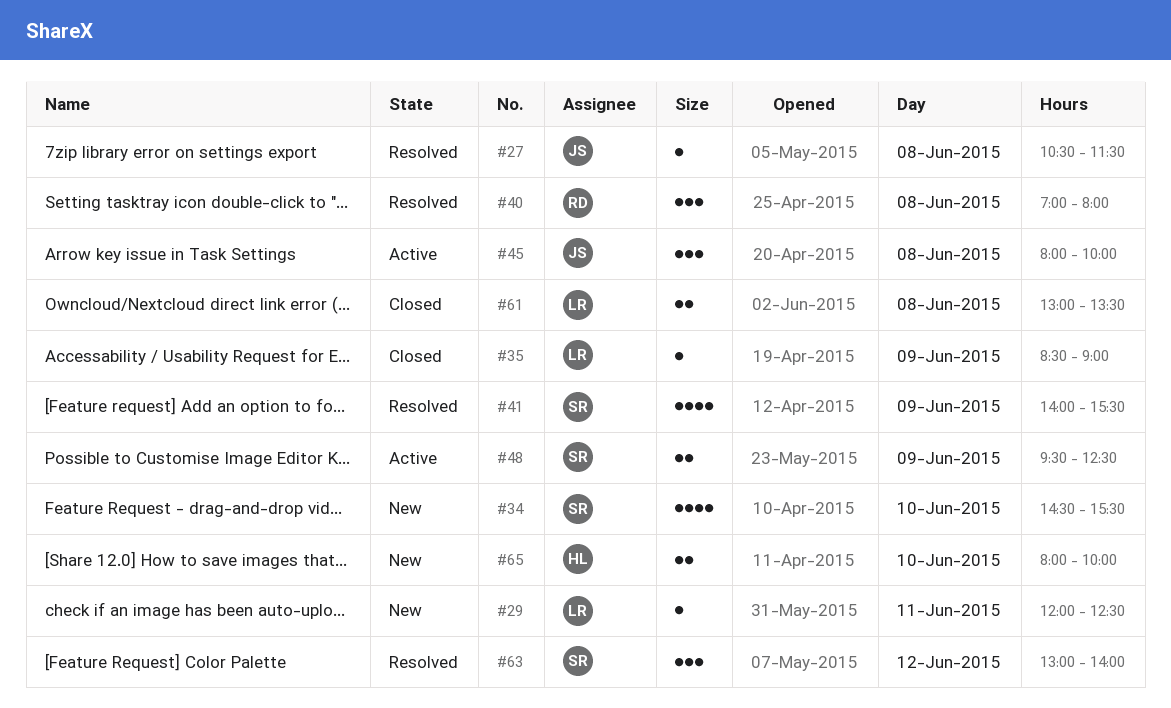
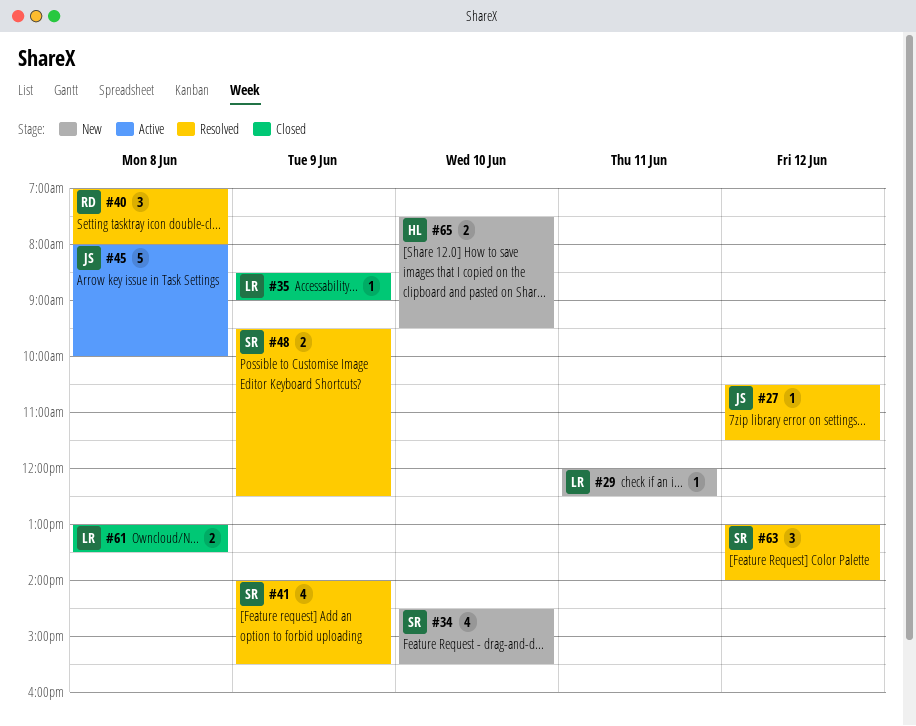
#27, day: Jun 8 -> Jun 12
#45, estimate: 3 -> 5
#48, status: Active -> Resolved
#65, begins: 08:00 -> 07:30
#65, ends: 10:00 -> 09:30

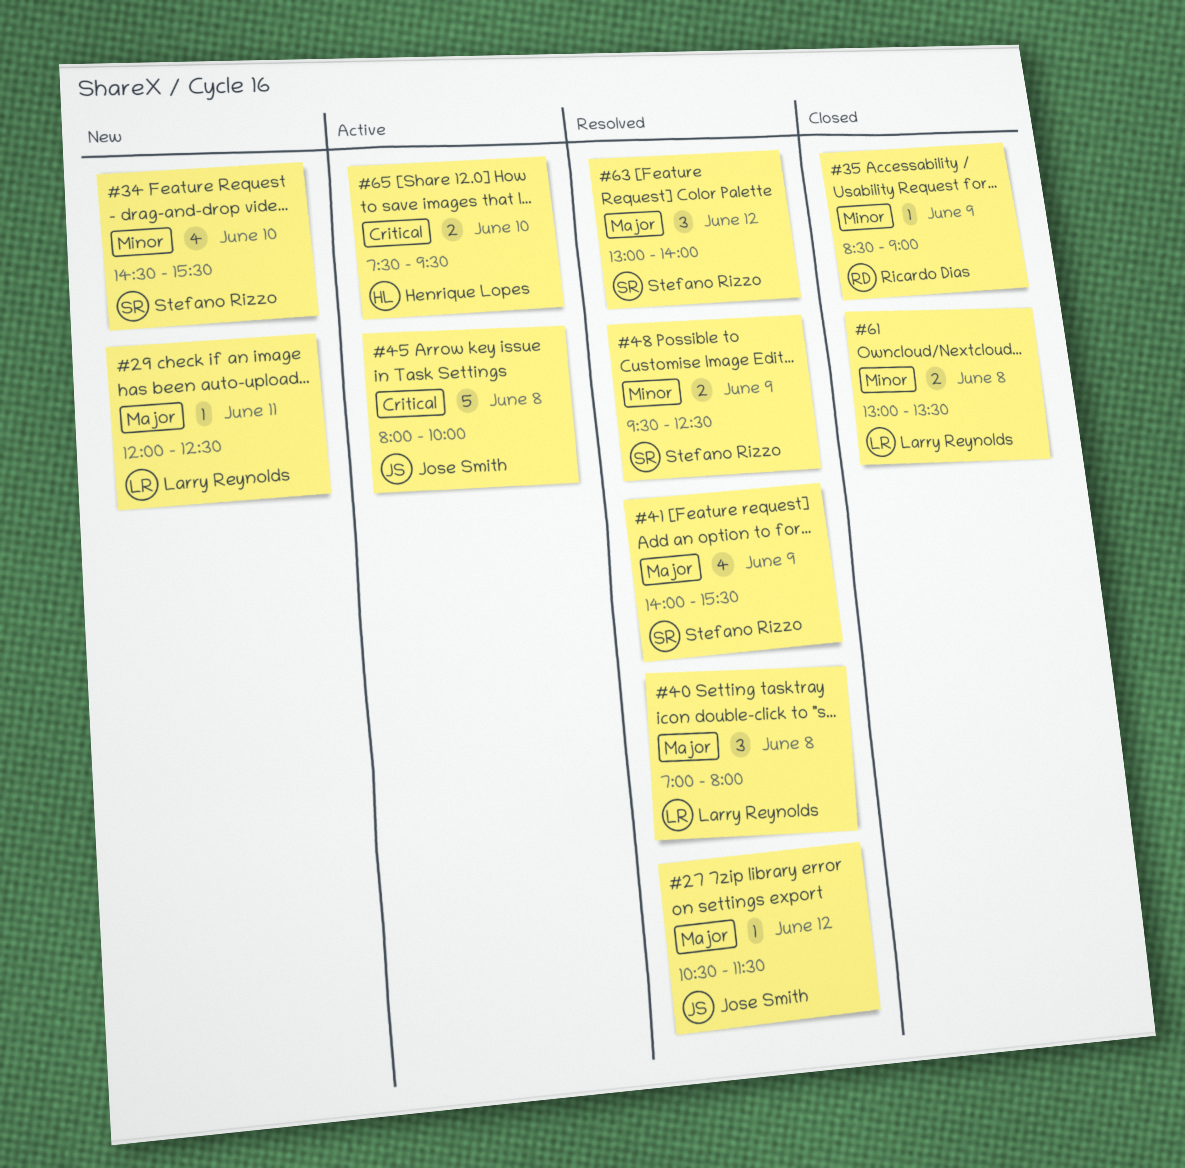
#35, owner: Larry Reynolds -> Ricardo Dias
#40, owner: Ricardo Dias -> Larry Reynolds
#65, status: New -> Active

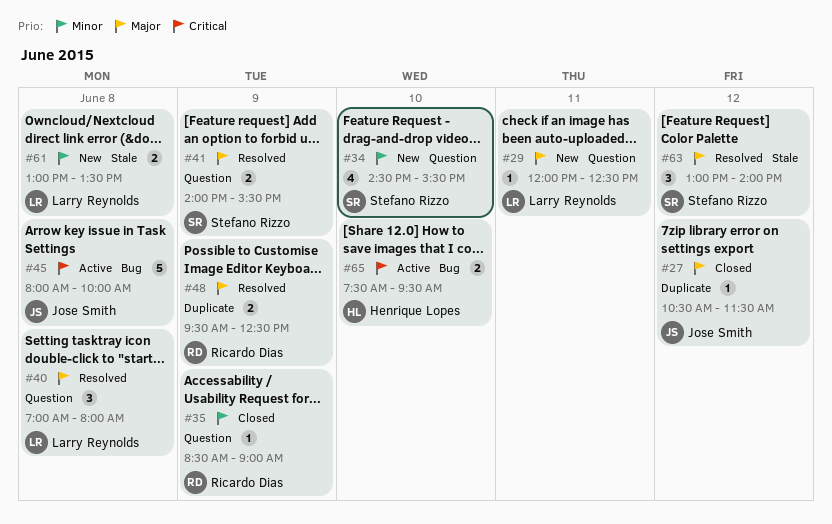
#27, status: Resolved -> Closed
#41, estimate: 4 -> 2
#48, owner: Stefano Rizzo -> Ricardo Dias
#48, priority: Minor -> Major
#61, status: Closed -> New

